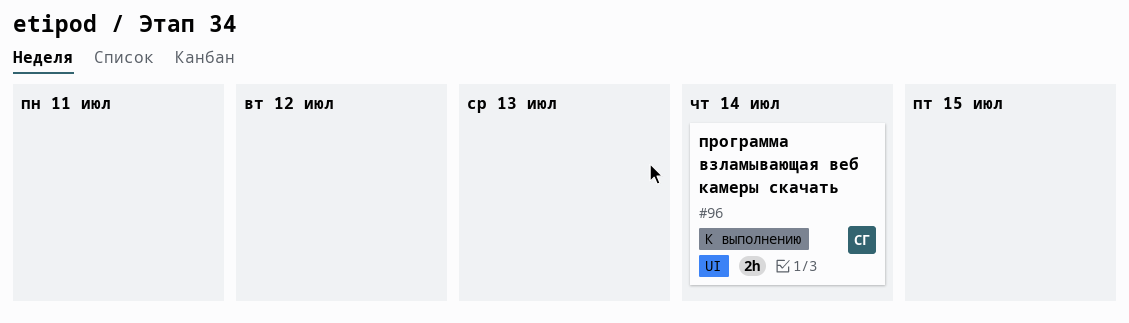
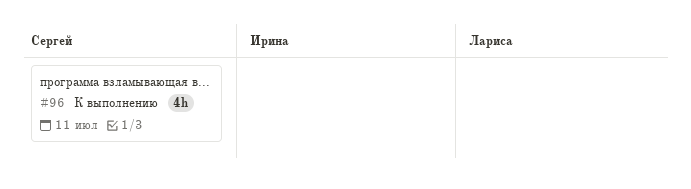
#96, estimate: 2h -> 4h
#96, due: Jul 14 -> Jul 11

